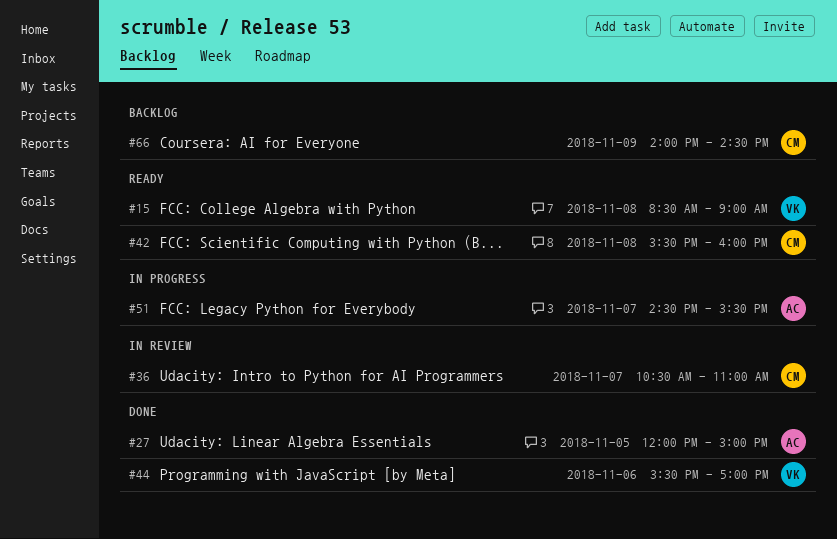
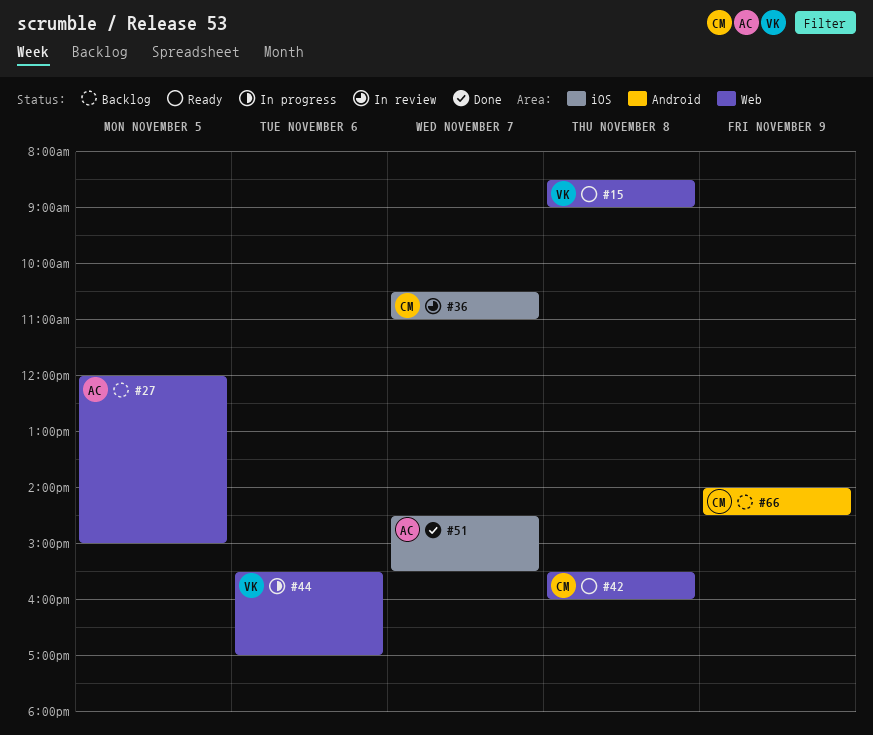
#27, status: Done -> Backlog
#44, status: Done -> In progress
#51, status: In progress -> Done

